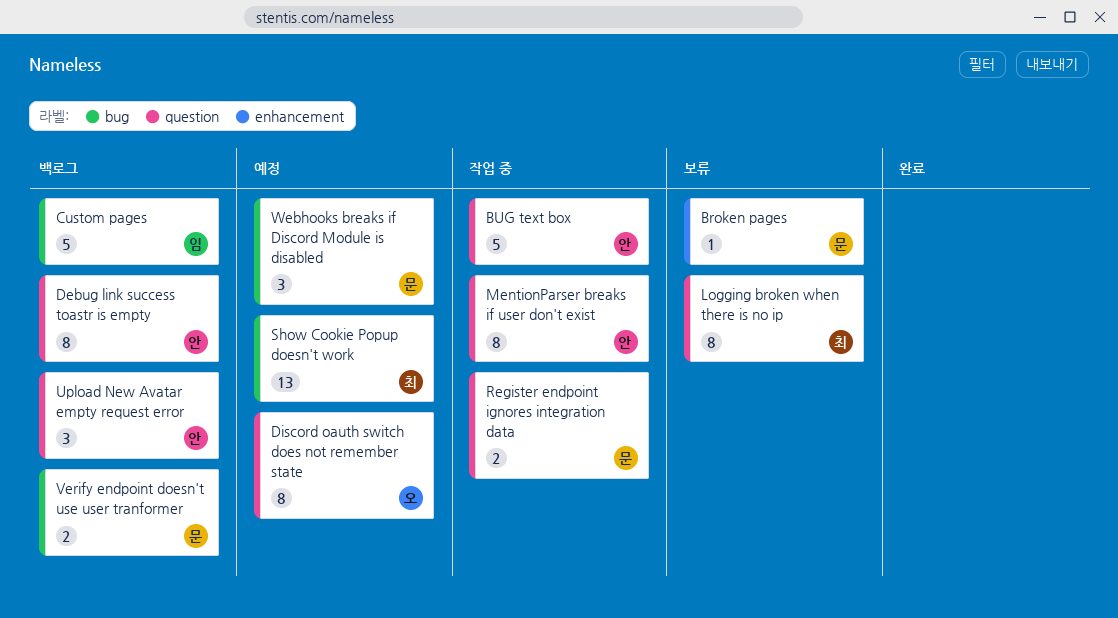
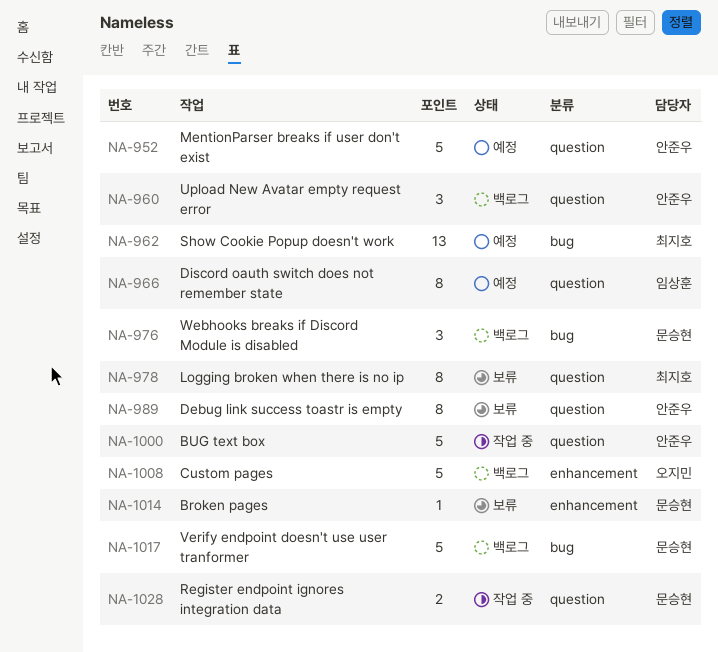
Custom pages, owner: 임상훈 -> 오지민
Custom pages, label: bug -> enhancement
Debug link success toastr is empty, status: 백로그 -> 보류
Discord oauth switch does not remember state, owner: 오지민 -> 임상훈
MentionParser breaks if user don't exist, status: 작업 중 -> 예정
MentionParser breaks if user don't exist, estimate: 8 -> 5
Verify endpoint doesn't use user tranformer, estimate: 2 -> 5
Webhooks breaks if Discord Module is disabled, status: 예정 -> 백로그

